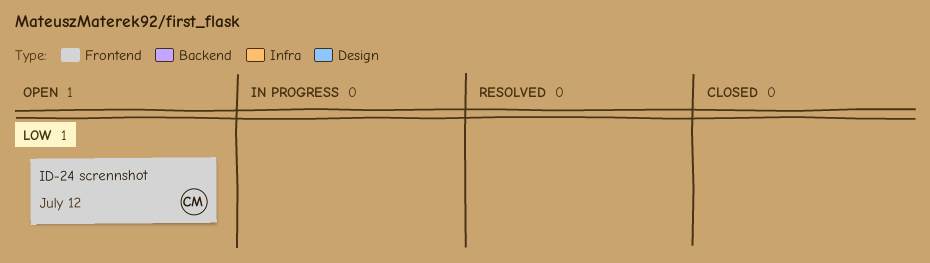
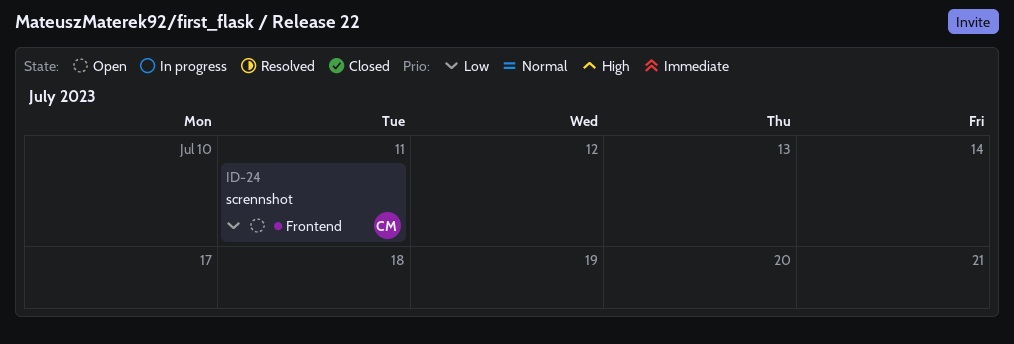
ID-24, due: Jul 12 -> Jul 11

